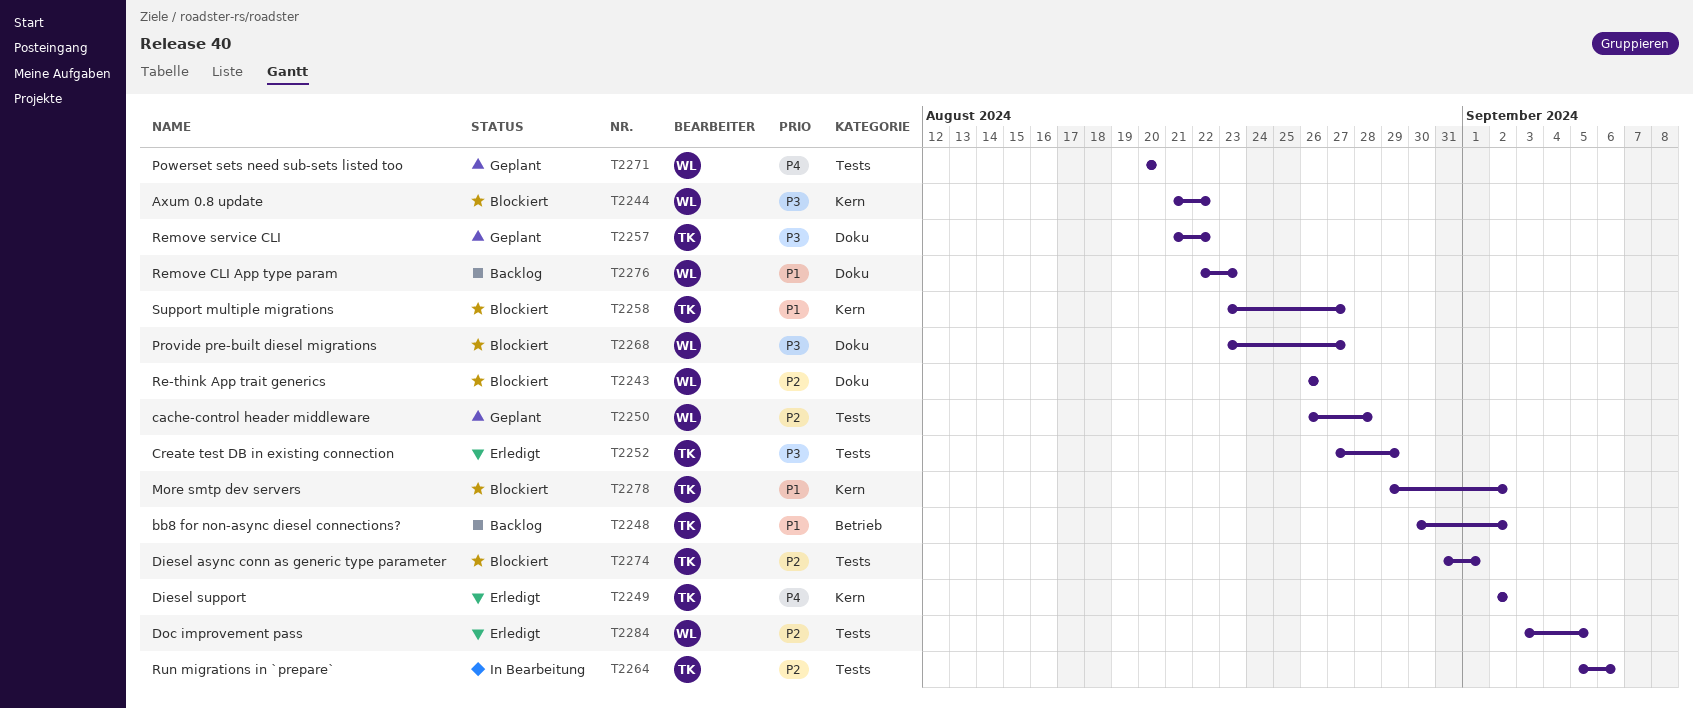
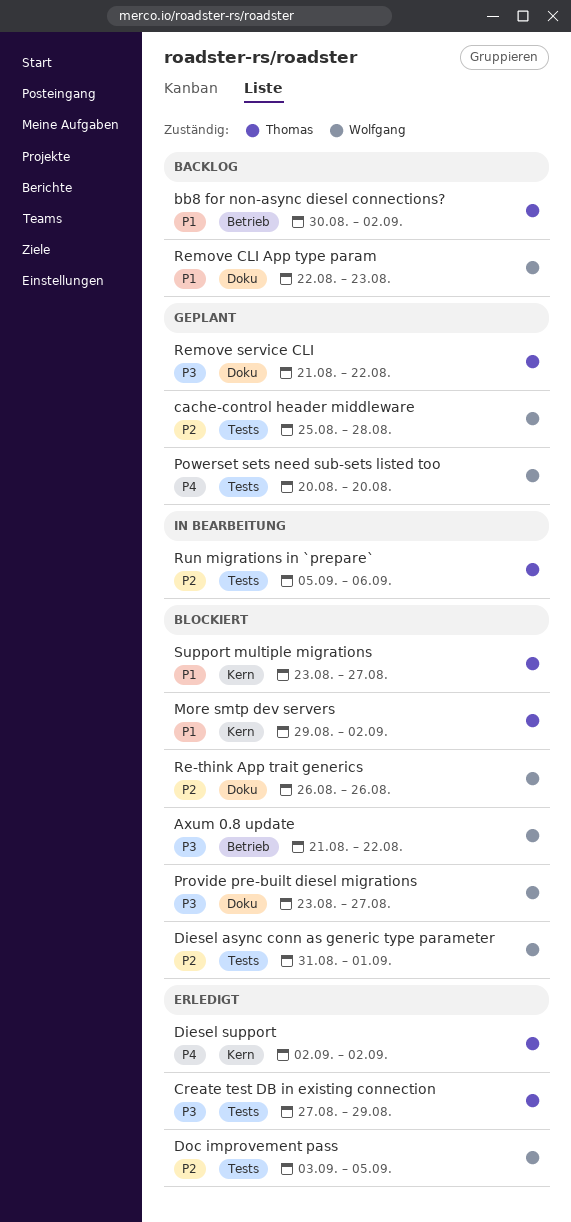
Axum 0.8 update, label: Kern -> Betrieb
cache-control header middleware, start: Aug 26 -> Aug 25
Diesel async conn as generic type parameter, owner: Thomas -> Wolfgang

